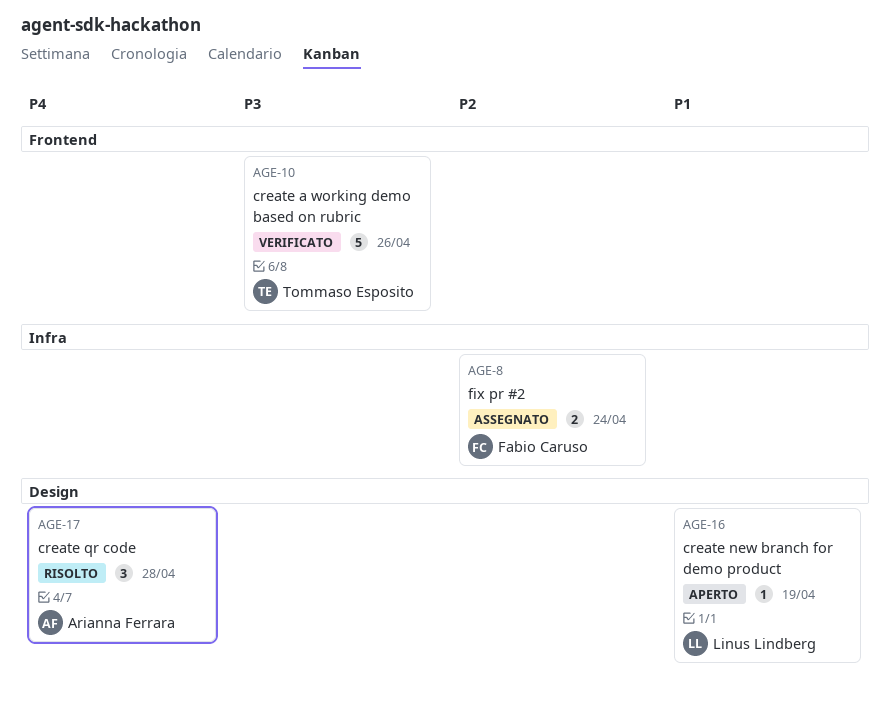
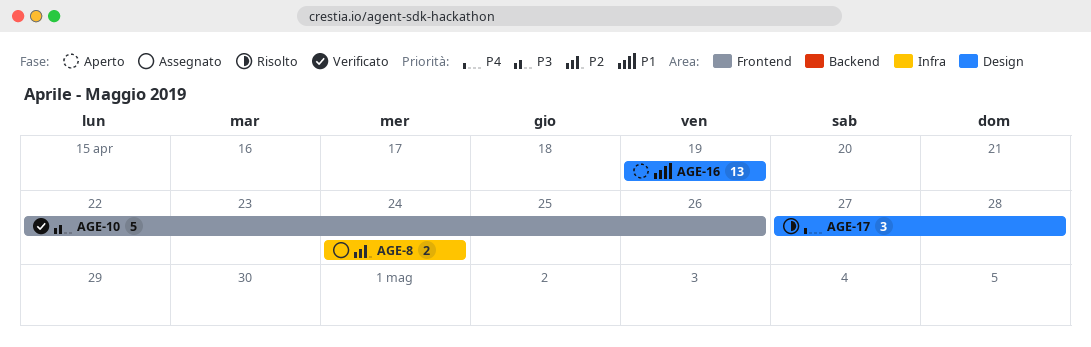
AGE-16, estimate: 1 -> 13

